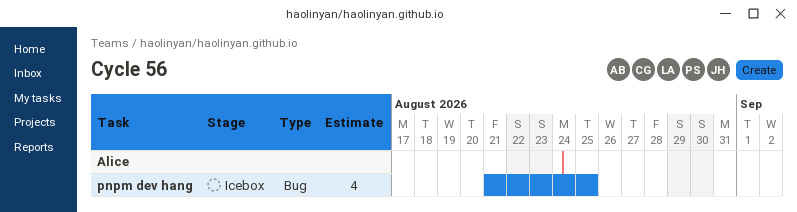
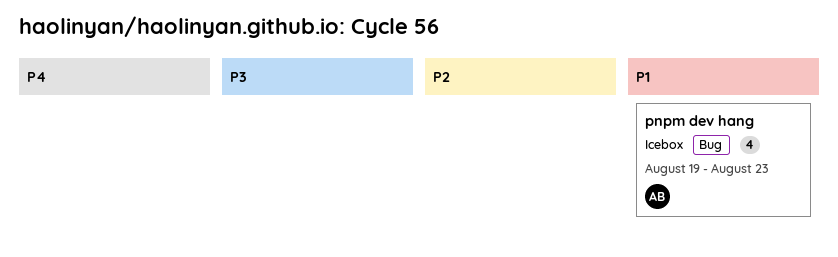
pnpm dev hang, start: Aug 21 -> Aug 19
pnpm dev hang, due: Aug 25 -> Aug 23

